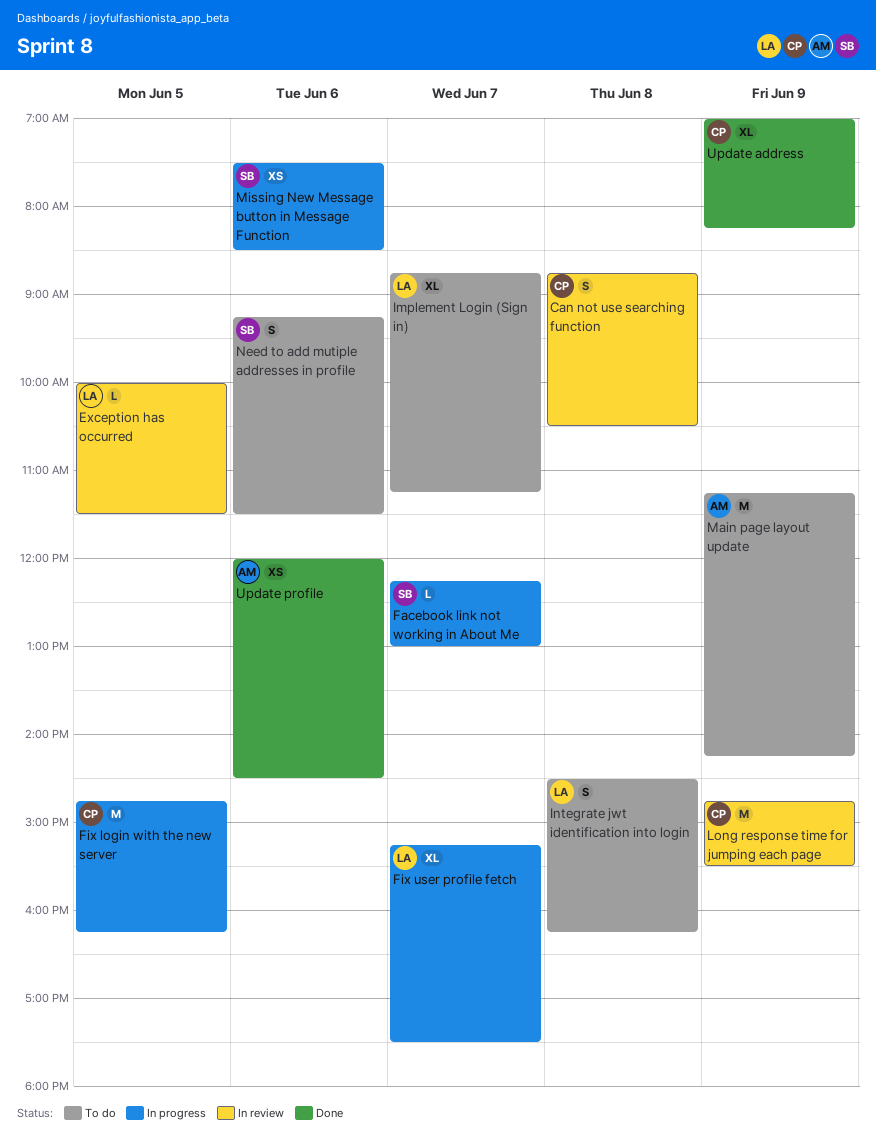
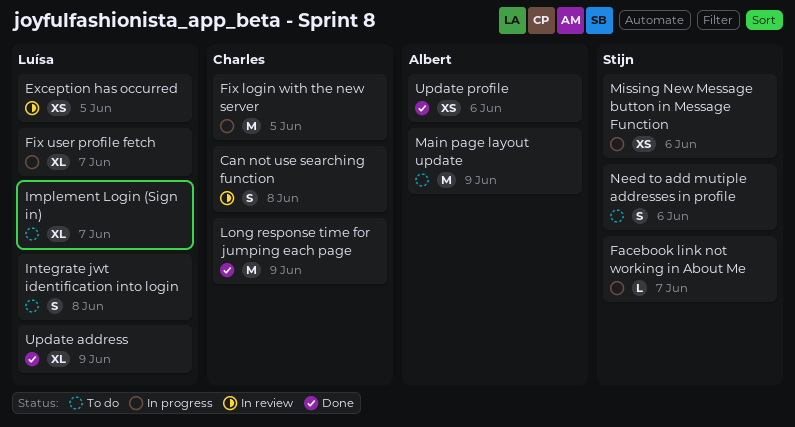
Exception has occurred, estimate: L -> XS
Long response time for jumping each page, status: In review -> Done
Update address, owner: Charles -> Luísa

